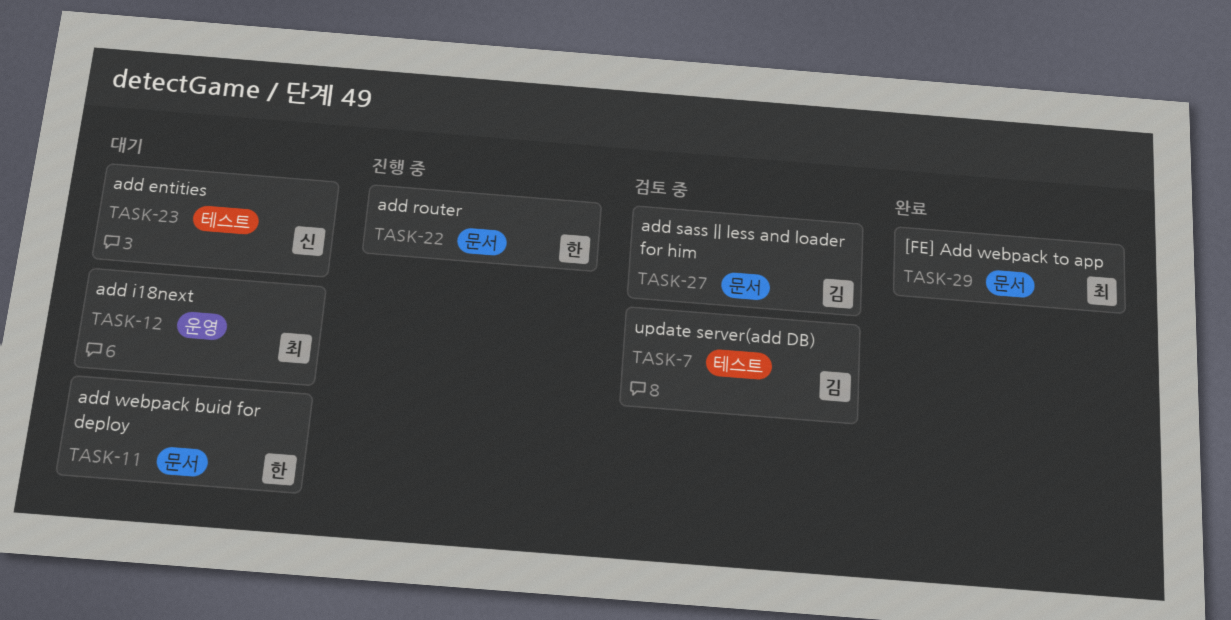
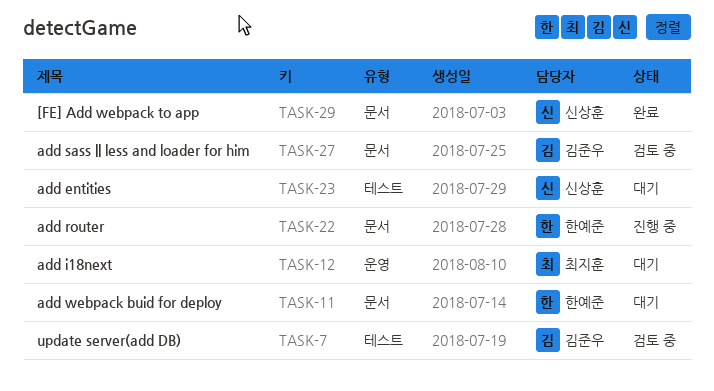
TASK-29, owner: 최지훈 -> 신상훈

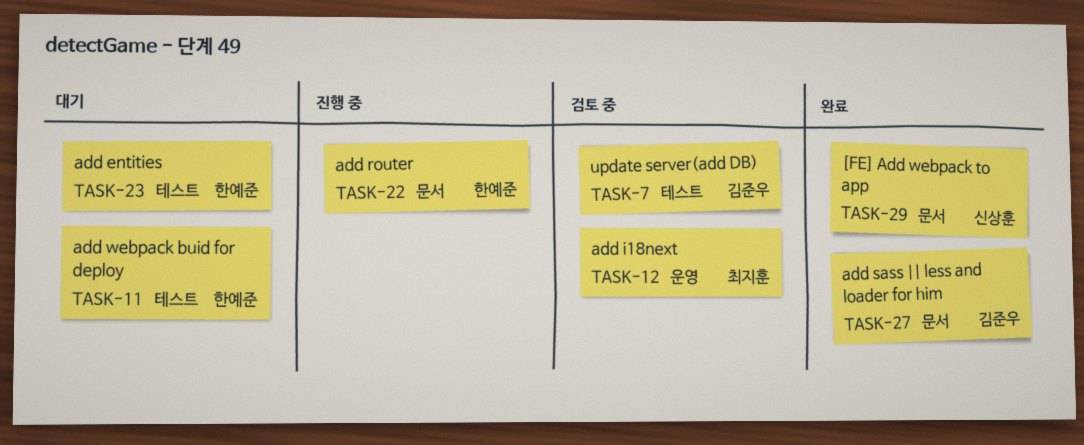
TASK-11, label: 문서 -> 테스트
TASK-12, status: 대기 -> 검토 중
TASK-23, owner: 신상훈 -> 한예준
TASK-27, status: 검토 중 -> 완료

